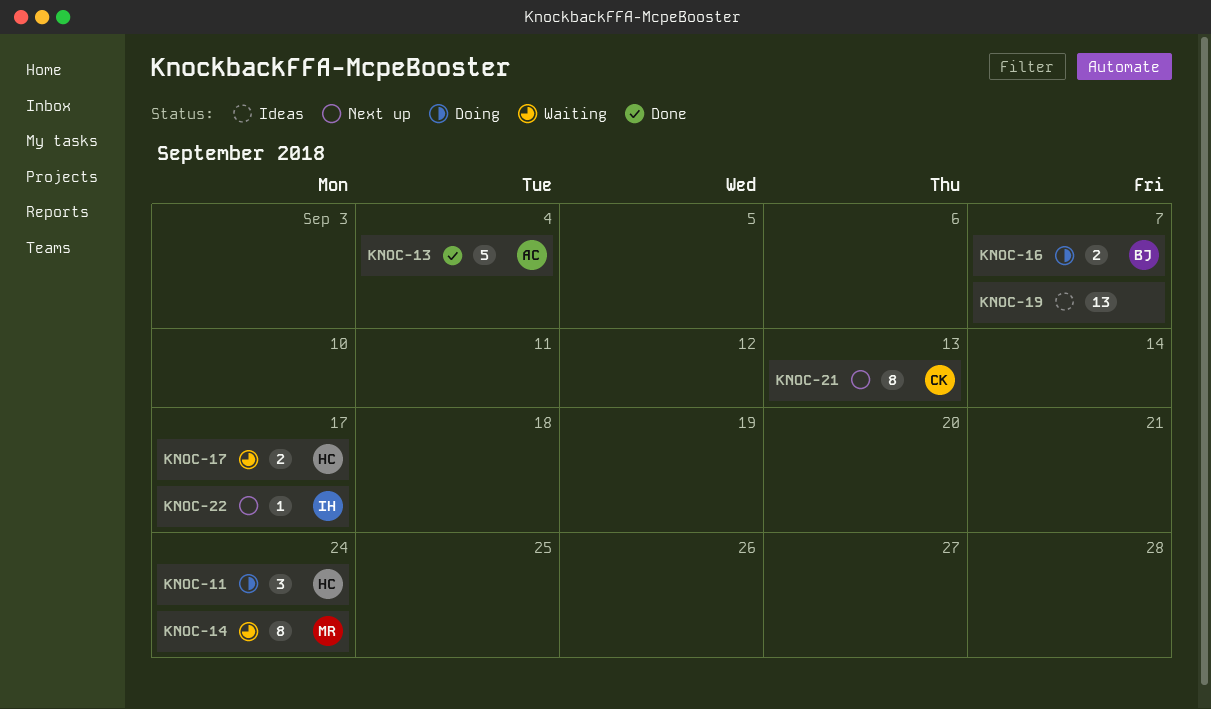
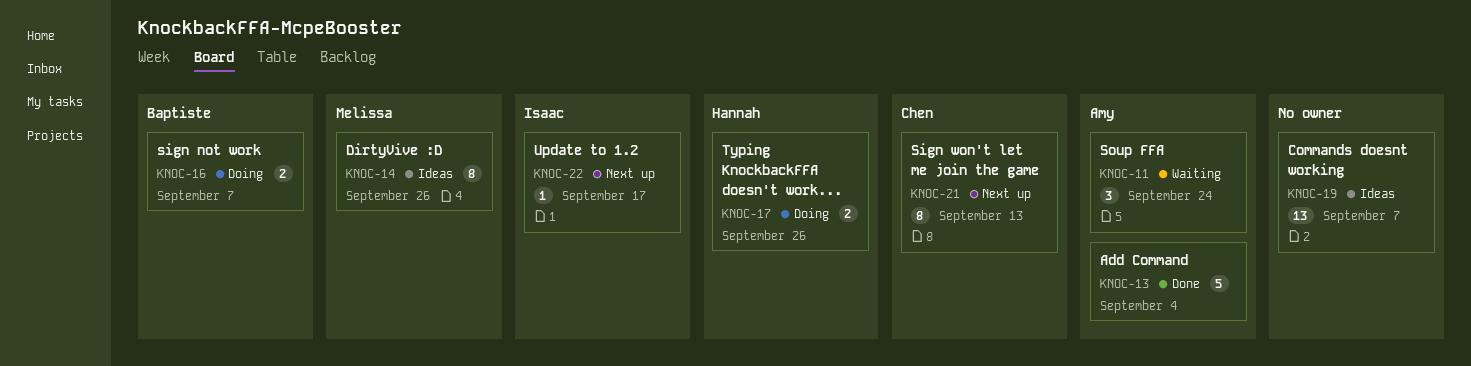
KNOC-11, status: Doing -> Waiting
KNOC-11, owner: Hannah -> Amy
KNOC-14, status: Waiting -> Ideas
KNOC-14, due: Sep 24 -> Sep 26
KNOC-17, status: Waiting -> Doing
KNOC-17, due: Sep 17 -> Sep 26

